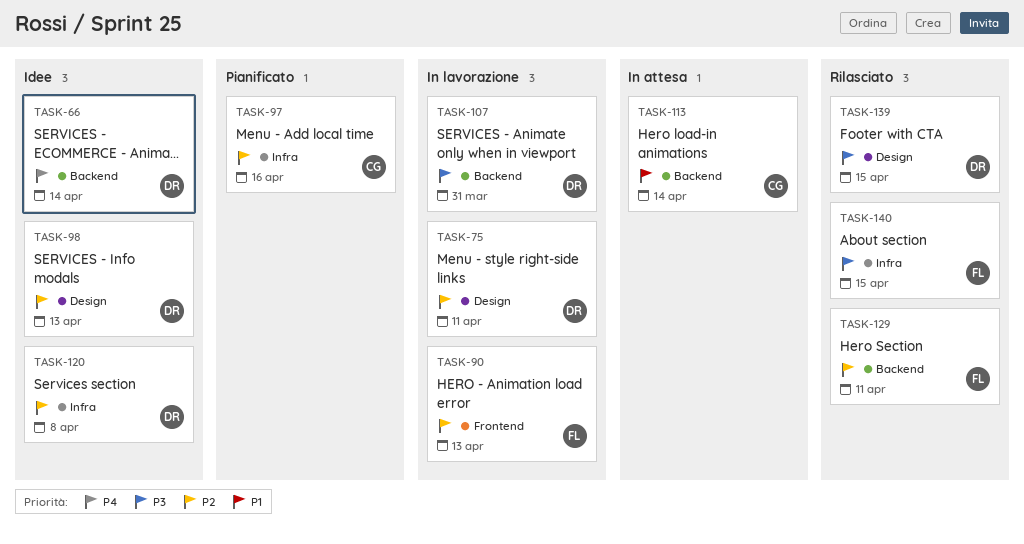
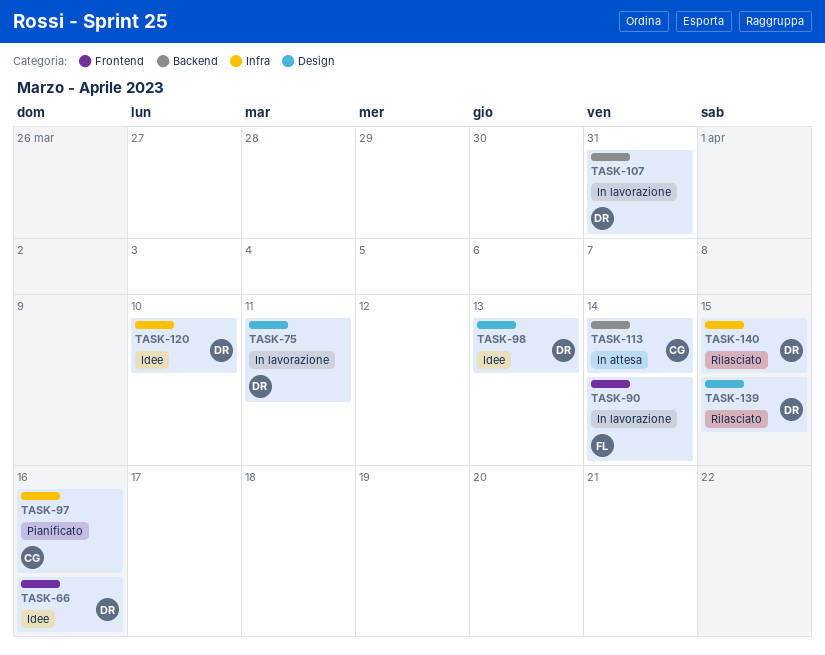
TASK-66, label: Backend -> Frontend
TASK-66, due: Apr 14 -> Apr 16
TASK-90, due: Apr 13 -> Apr 14
TASK-120, due: Apr 8 -> Apr 10
TASK-129: present -> none
TASK-140, owner: FL -> DR

